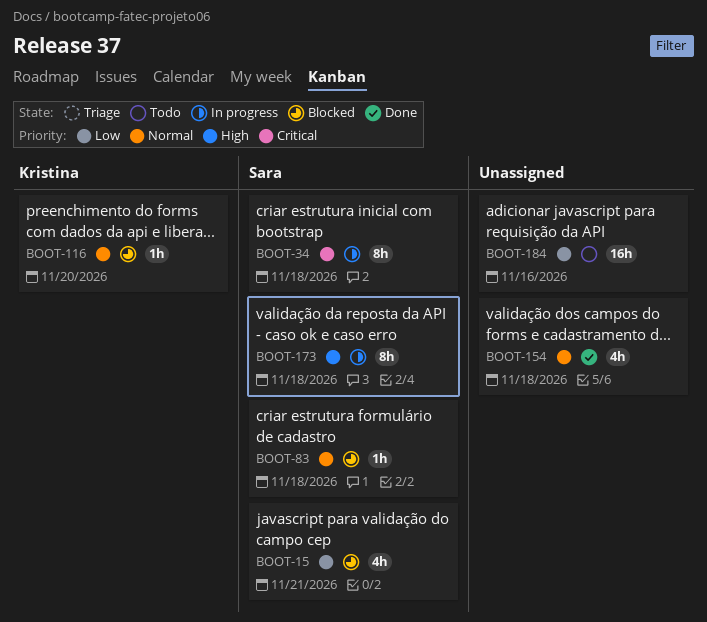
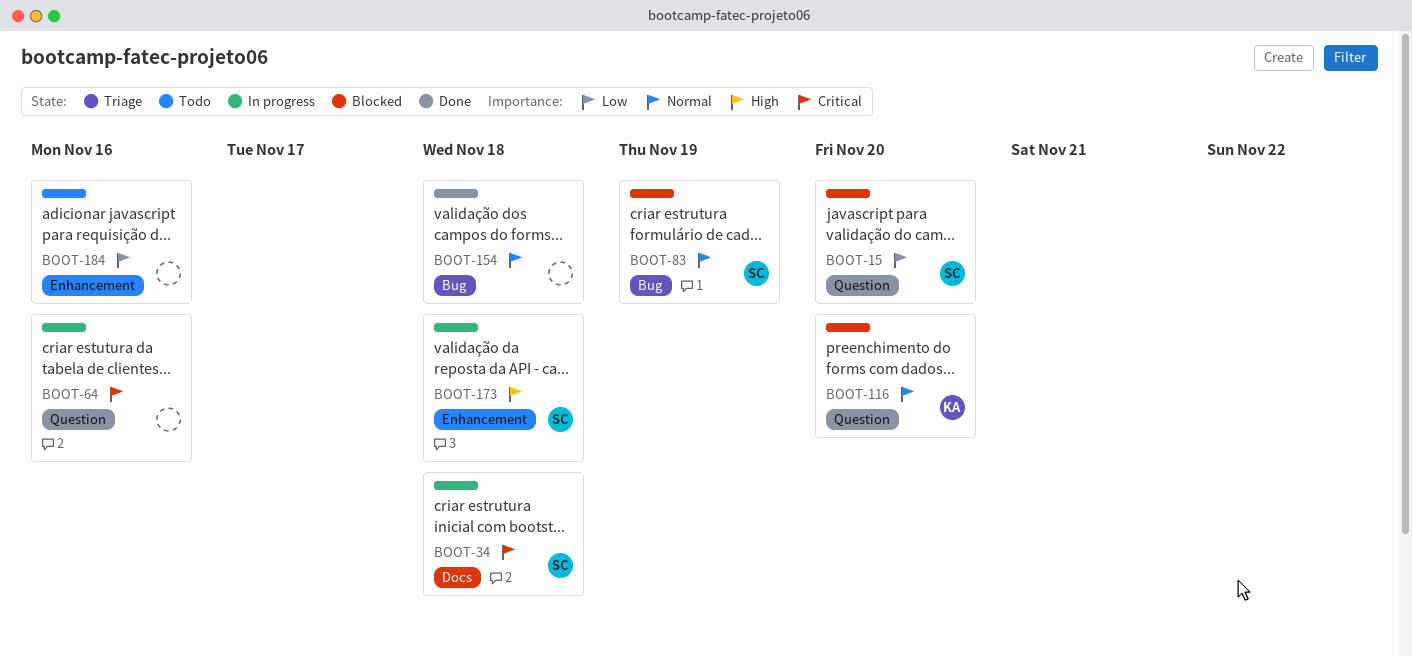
BOOT-15, due: Nov 21 -> Nov 20
BOOT-64: none -> present
BOOT-83, due: Nov 18 -> Nov 19

